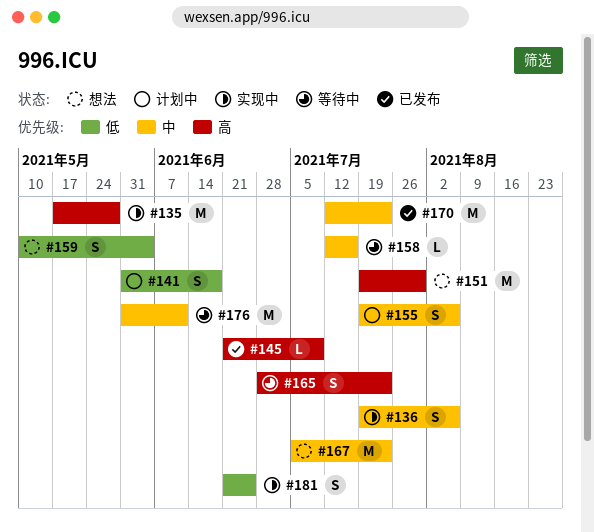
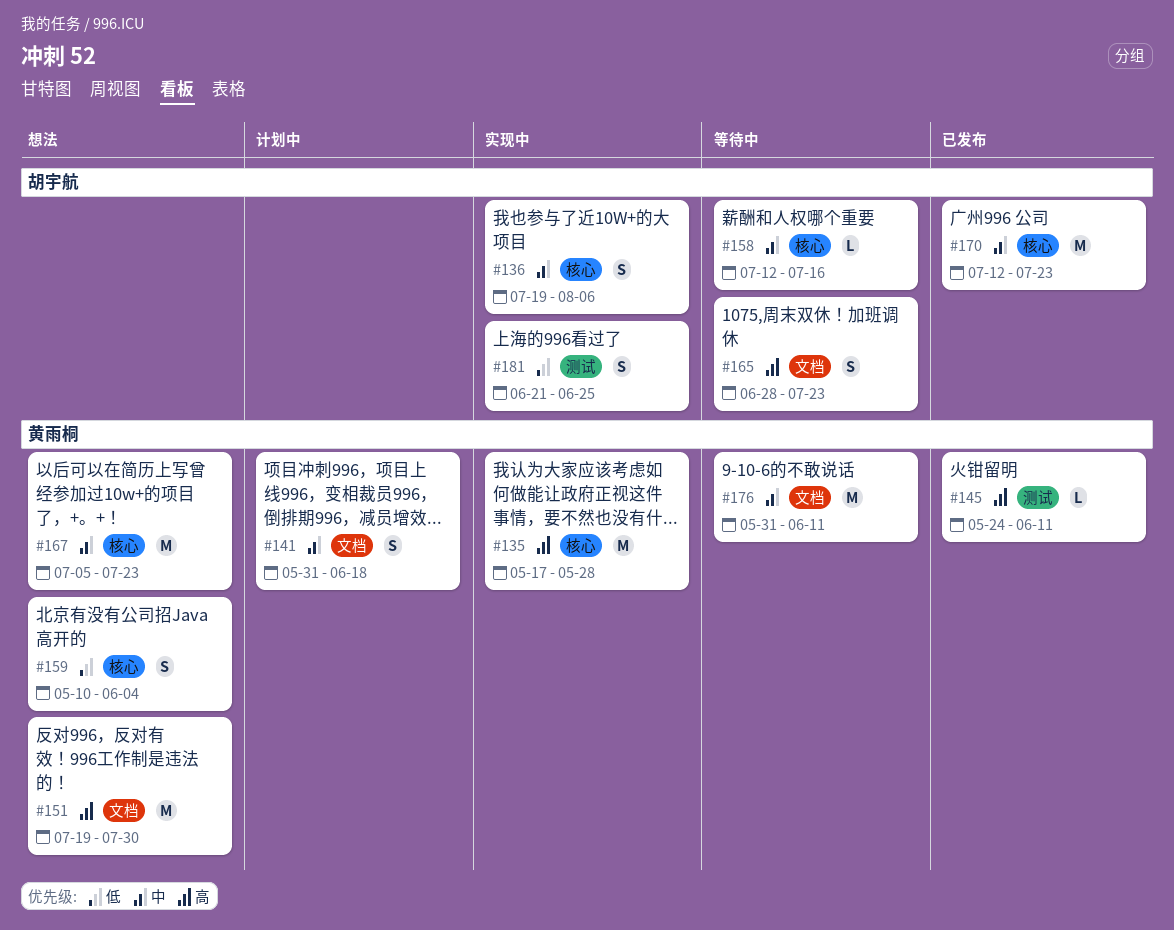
#141, priority: 低 -> 中
#145, start: Jun 21 -> May 24
#145, due: Jul 9 -> Jun 11
#155: present -> none

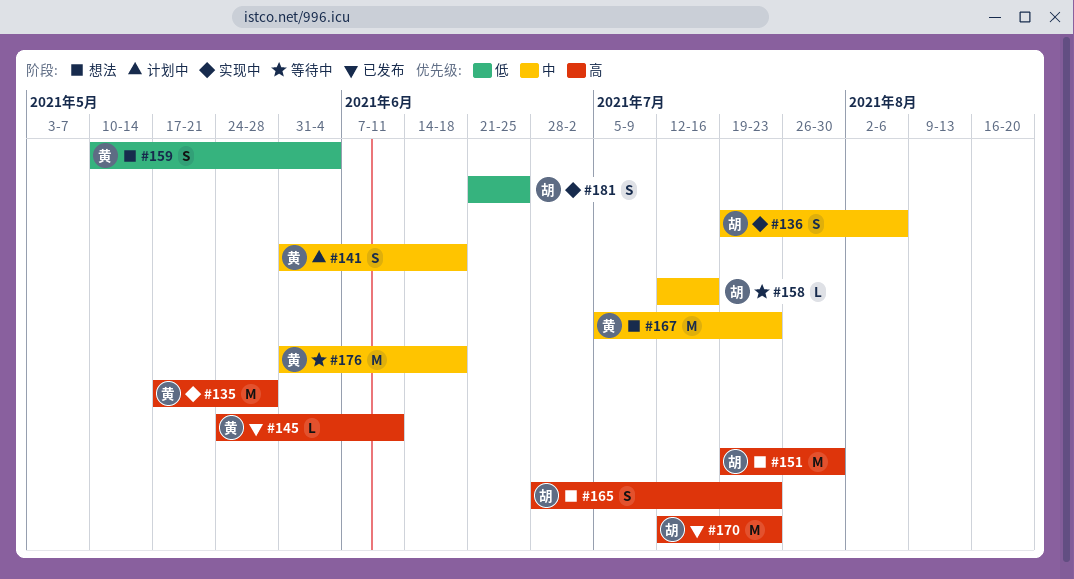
#151, owner: 黄雨桐 -> 胡宇航
#165, status: 等待中 -> 想法
#170, priority: 中 -> 高
#176, due: Jun 11 -> Jun 18

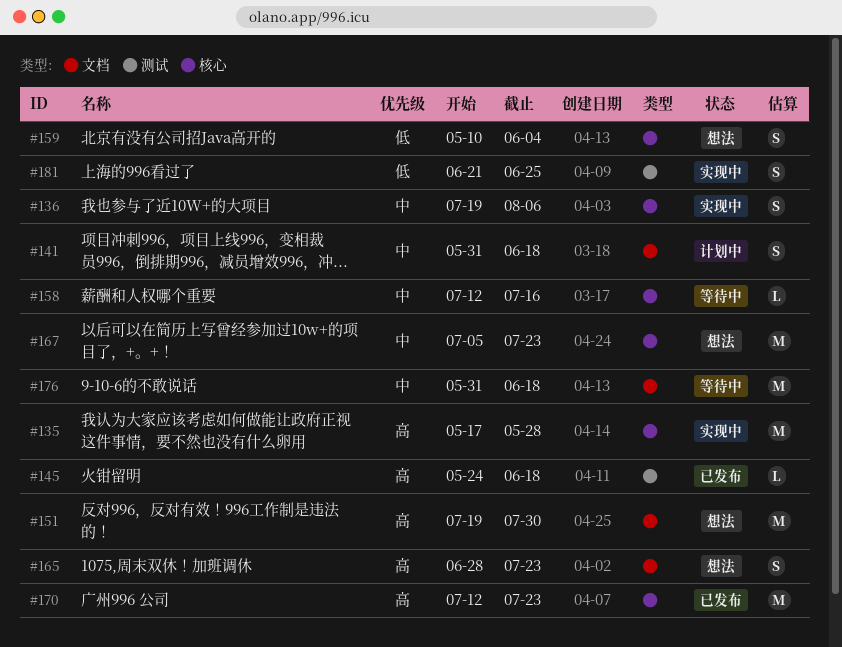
#145, due: Jun 11 -> Jun 18

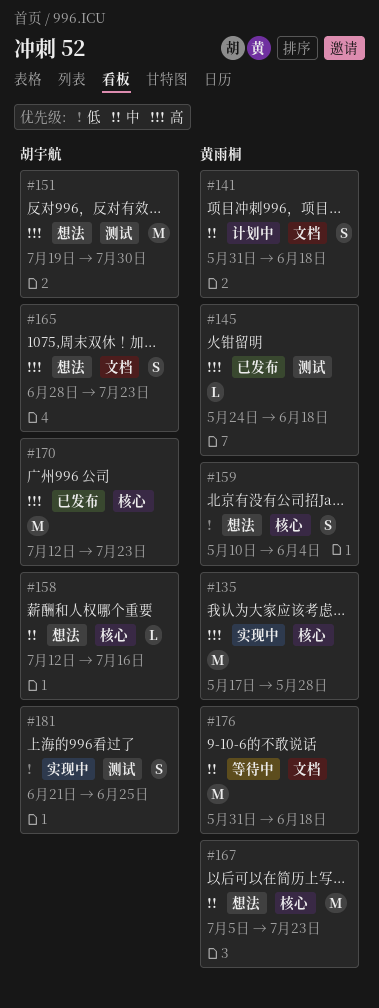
#136: present -> none
#151, label: 文档 -> 测试
#158, status: 等待中 -> 想法

